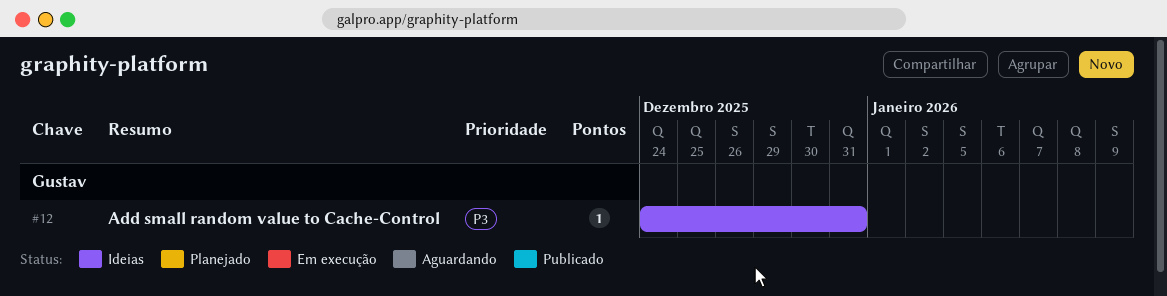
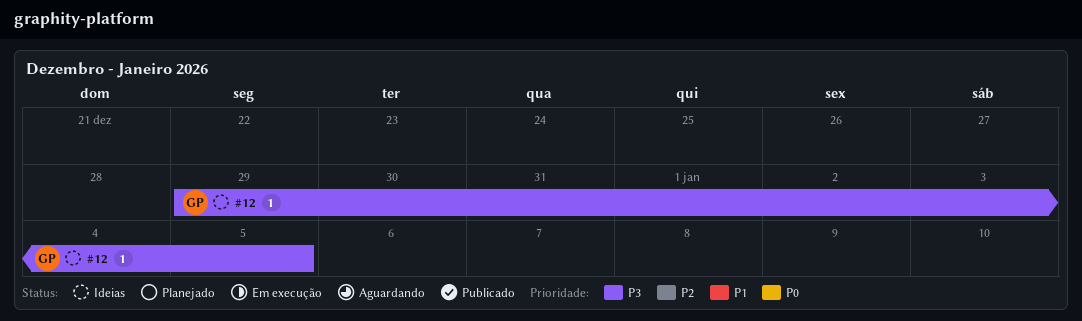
#12, start: Dec 24 -> Dec 29
#12, due: Dec 31 -> Jan 5

